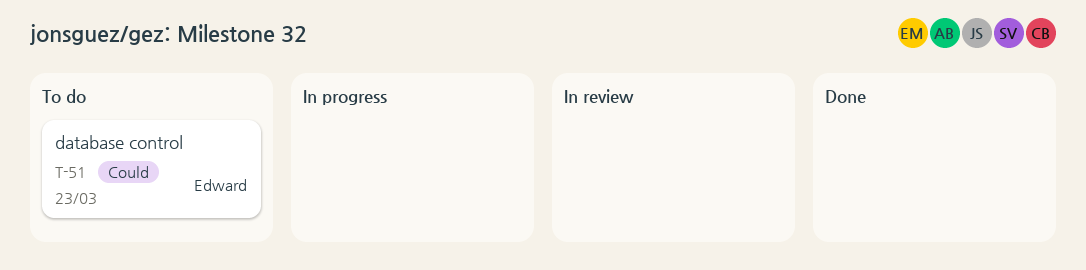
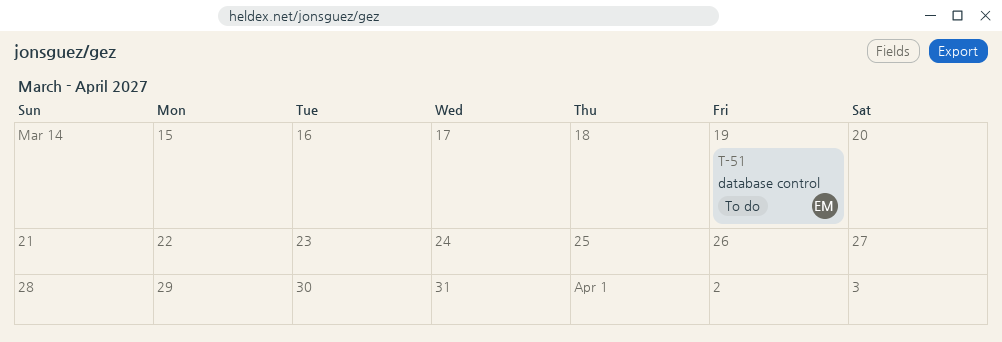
T-51, due: Mar 23 -> Mar 19

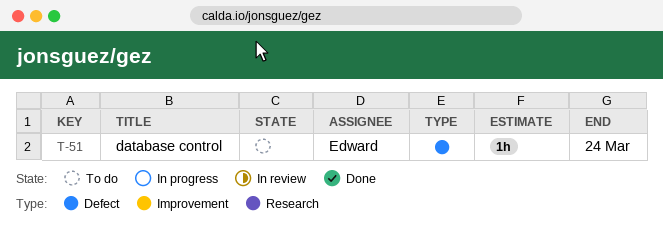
T-51, due: Mar 19 -> Mar 24

